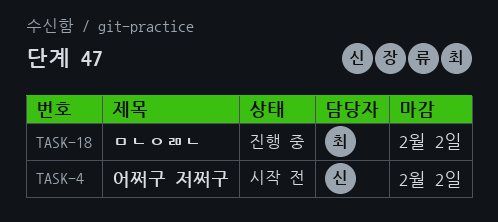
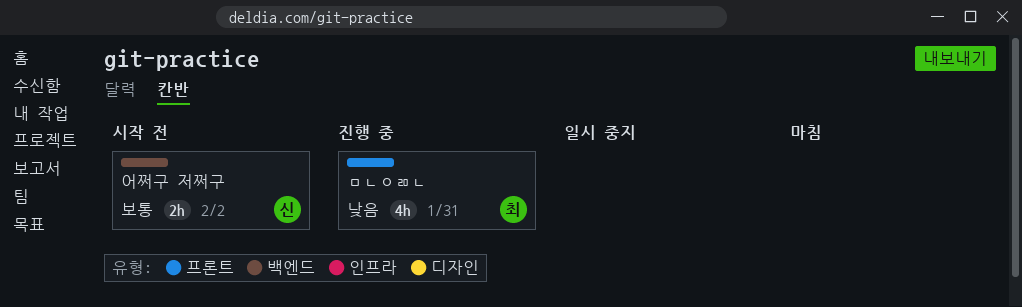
ㅁㄴㅇㄻㄴ, due: Feb 2 -> Jan 31

